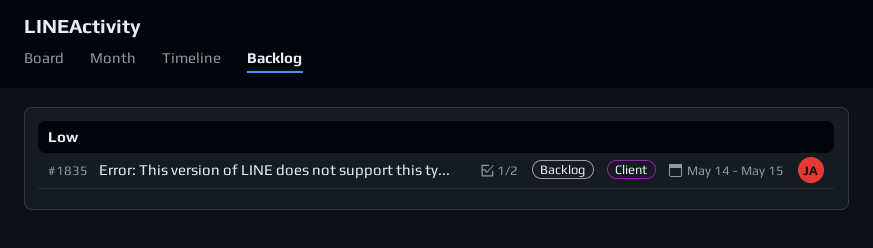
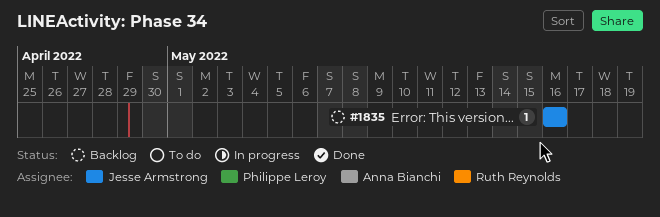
#1835, start: May 14 -> May 16
#1835, due: May 15 -> May 16

